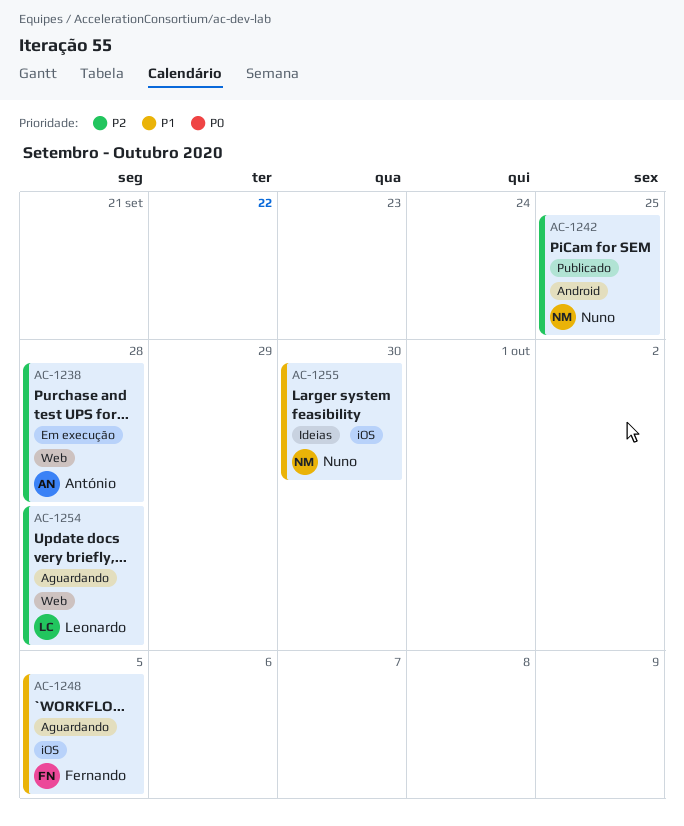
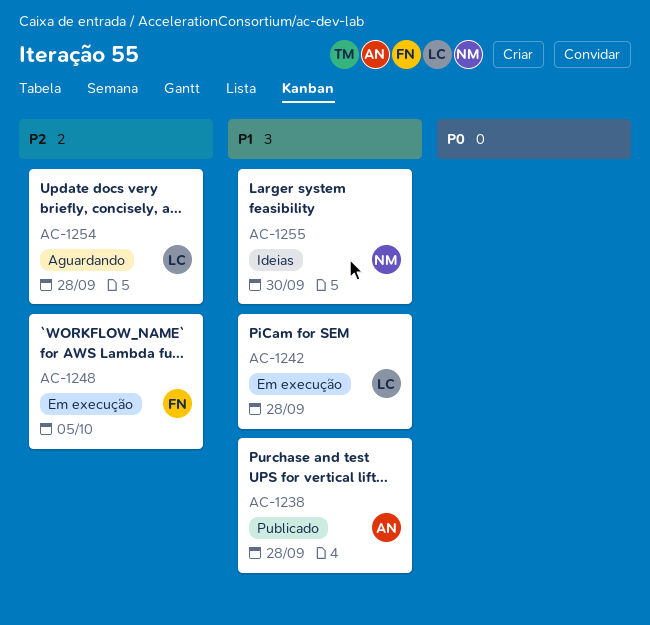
AC-1238, status: Em execução -> Publicado
AC-1238, priority: P2 -> P1
AC-1242, status: Publicado -> Em execução
AC-1242, owner: Nuno -> Leonardo
AC-1242, priority: P2 -> P1
AC-1242, due: Sep 25 -> Sep 28
AC-1248, status: Aguardando -> Em execução
AC-1248, priority: P1 -> P2

